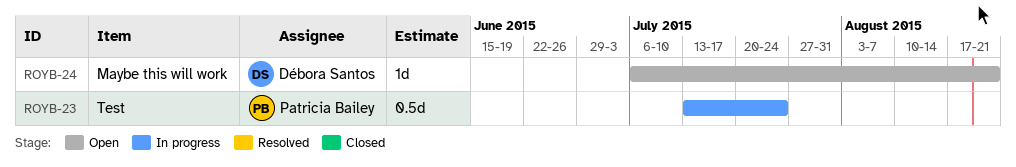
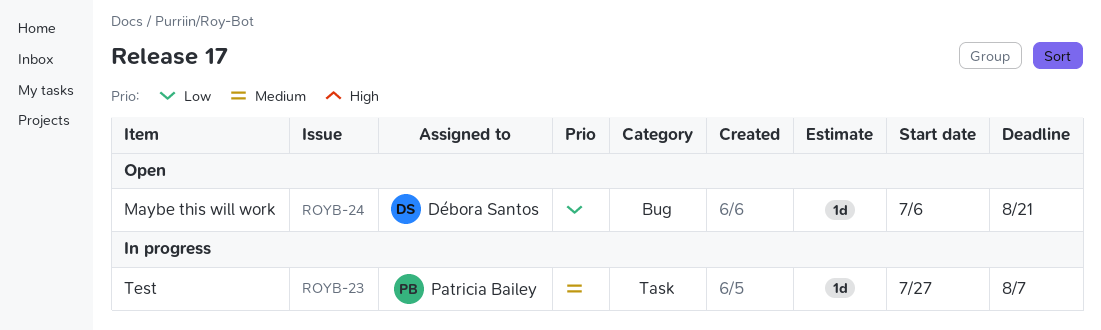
ROYB-23, estimate: 0.5d -> 1d
ROYB-23, start: Jul 13 -> Jul 27
ROYB-23, due: Jul 24 -> Aug 7

